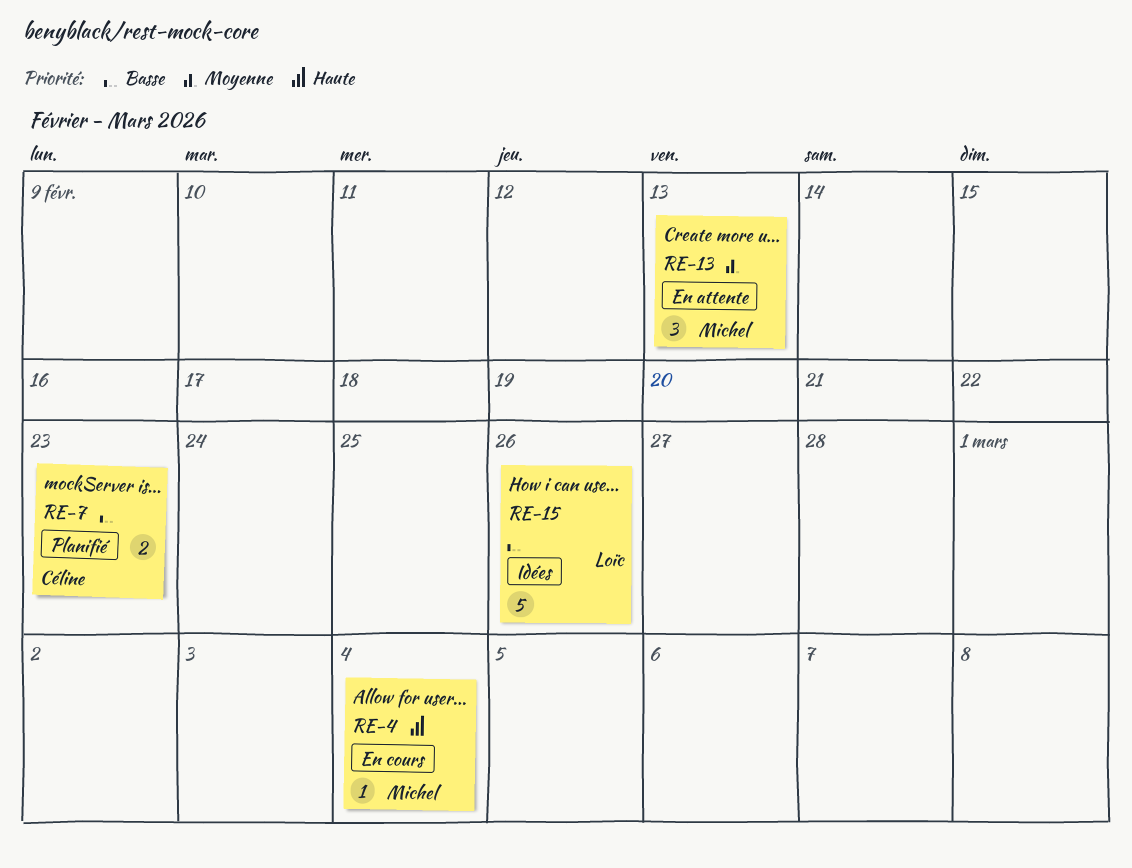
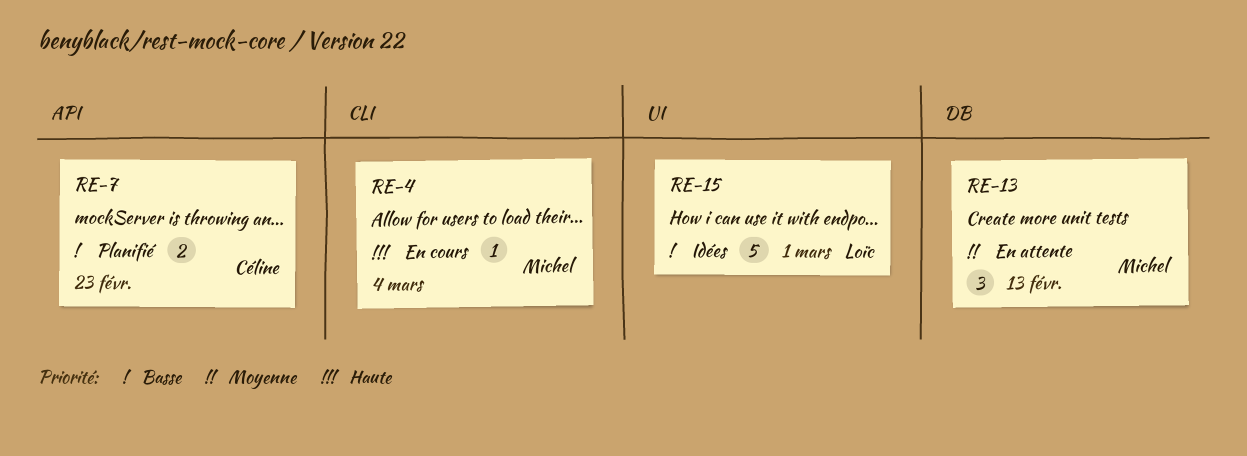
RE-15, due: Feb 26 -> Mar 1

